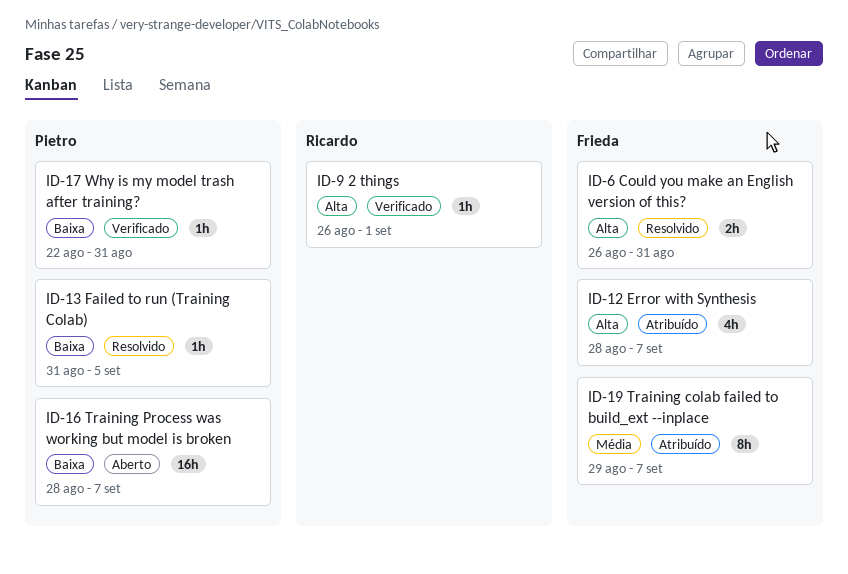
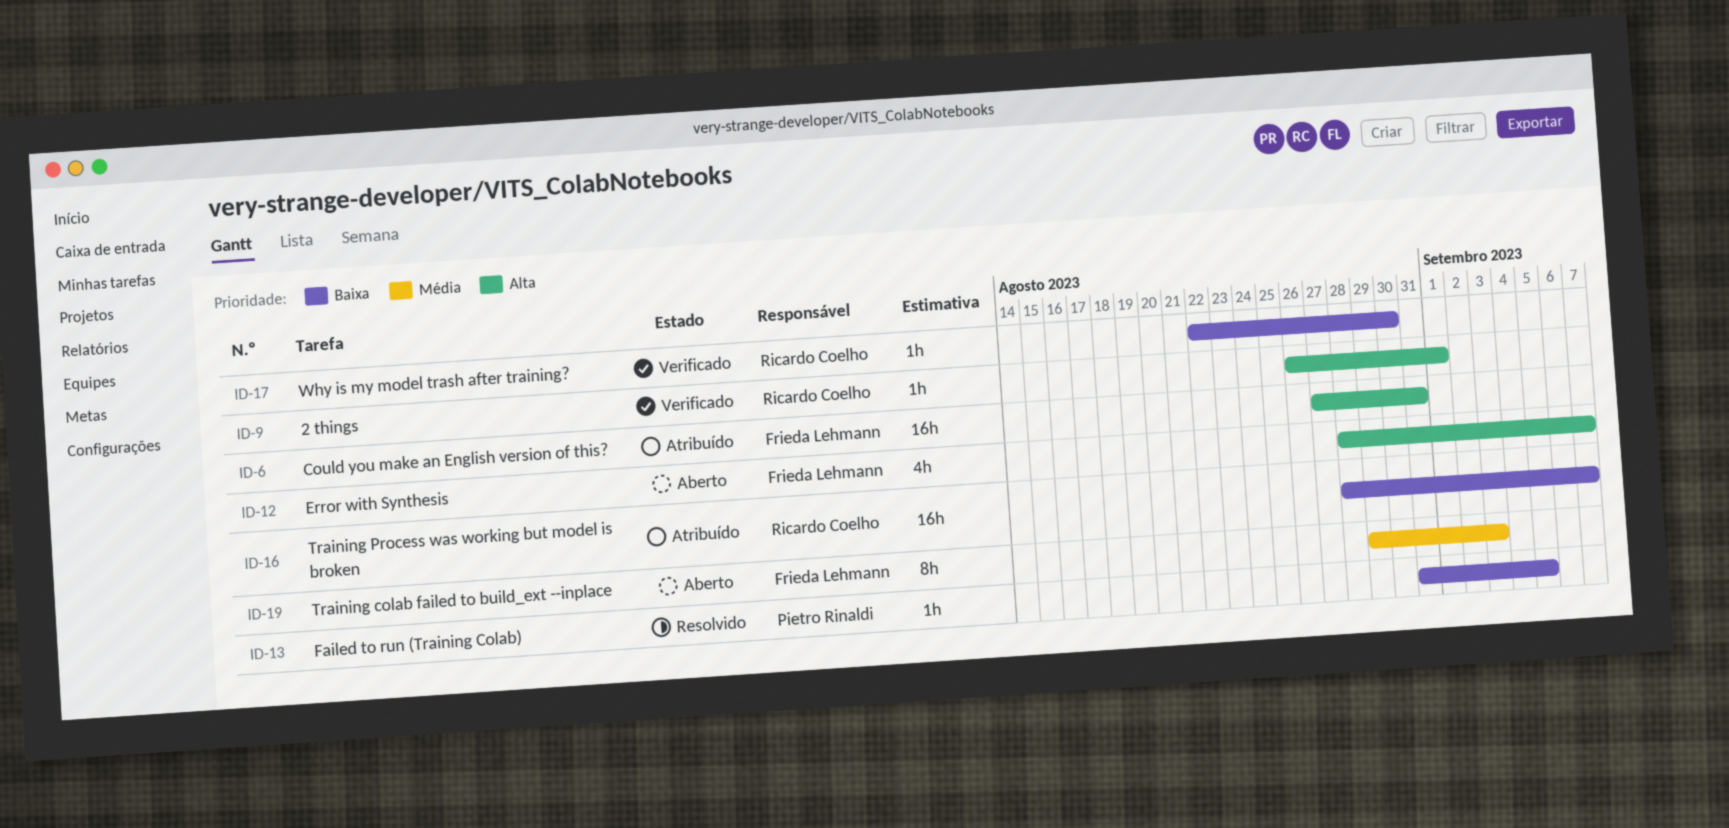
ID-6, status: Resolvido -> Atribuído
ID-6, estimate: 2h -> 16h
ID-6, start: Aug 26 -> Aug 27
ID-12, status: Atribuído -> Aberto
ID-16, status: Aberto -> Atribuído
ID-16, owner: Pietro Rinaldi -> Ricardo Coelho
ID-17, owner: Pietro Rinaldi -> Ricardo Coelho
ID-17, due: Aug 31 -> Aug 30
ID-19, status: Atribuído -> Aberto
ID-19, due: Sep 7 -> Sep 3

